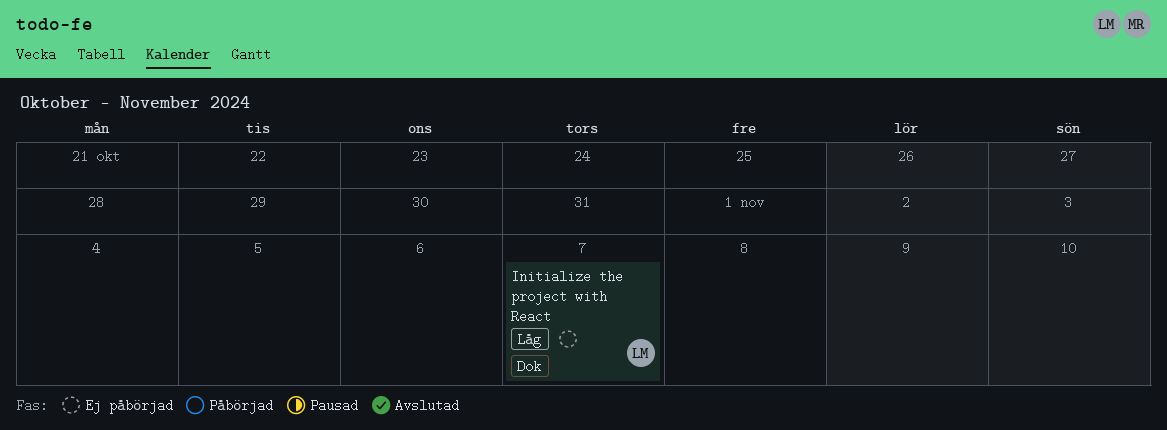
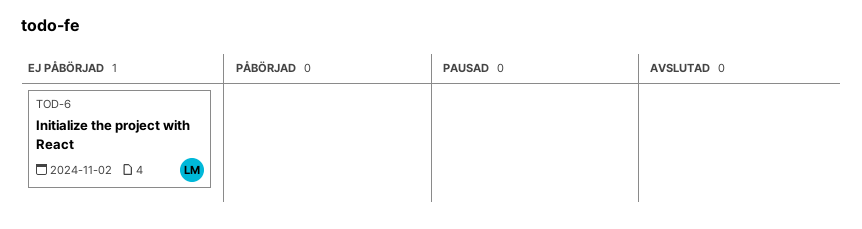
Initialize the project with React, due: Nov 7 -> Nov 2

